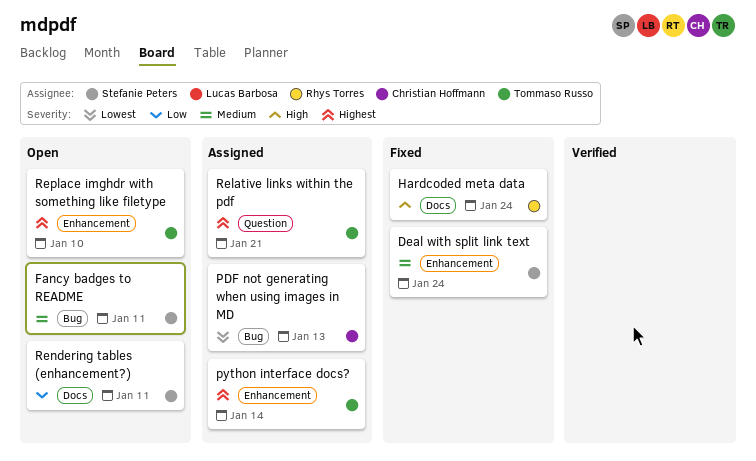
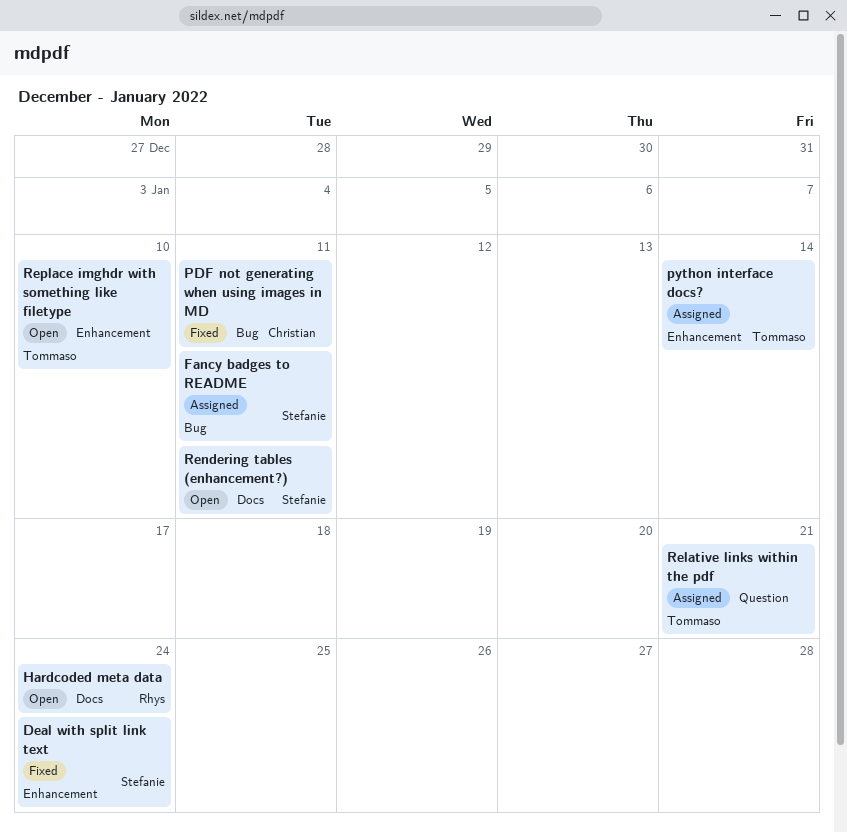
Fancy badges to README, status: Open -> Assigned
Hardcoded meta data, status: Fixed -> Open
PDF not generating when using images in MD, status: Assigned -> Fixed
PDF not generating when using images in MD, due: Jan 13 -> Jan 11

